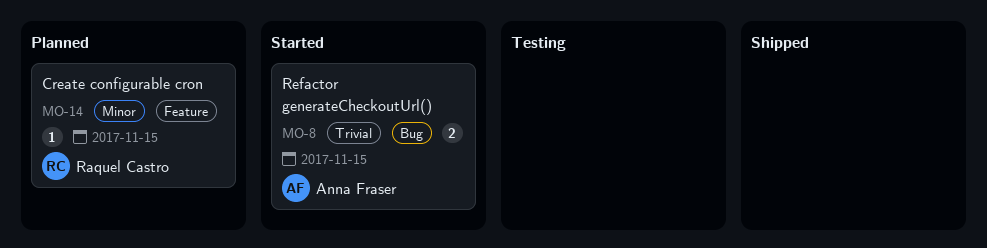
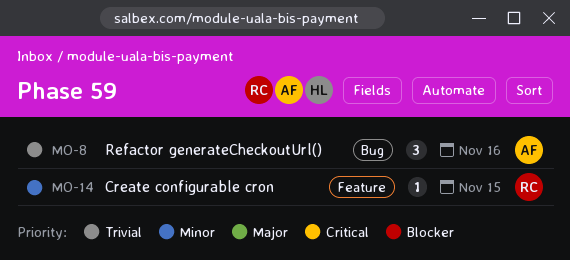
MO-8, estimate: 2 -> 3
MO-8, due: Nov 15 -> Nov 16

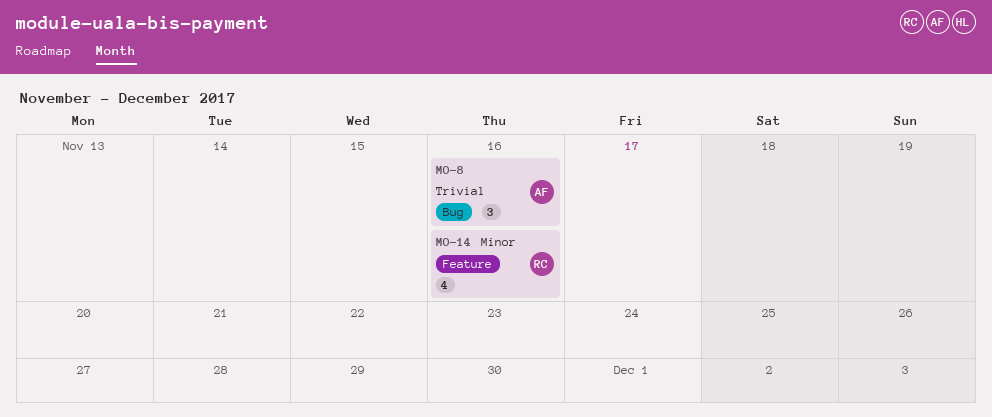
MO-14, estimate: 1 -> 4
MO-14, due: Nov 15 -> Nov 16

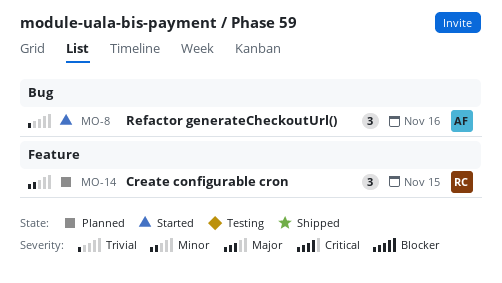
MO-14, estimate: 4 -> 3
MO-14, due: Nov 16 -> Nov 15

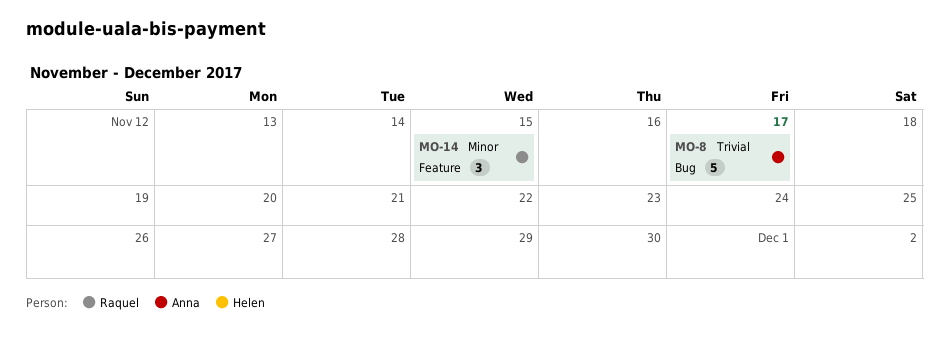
MO-8, estimate: 3 -> 5
MO-8, due: Nov 16 -> Nov 17

